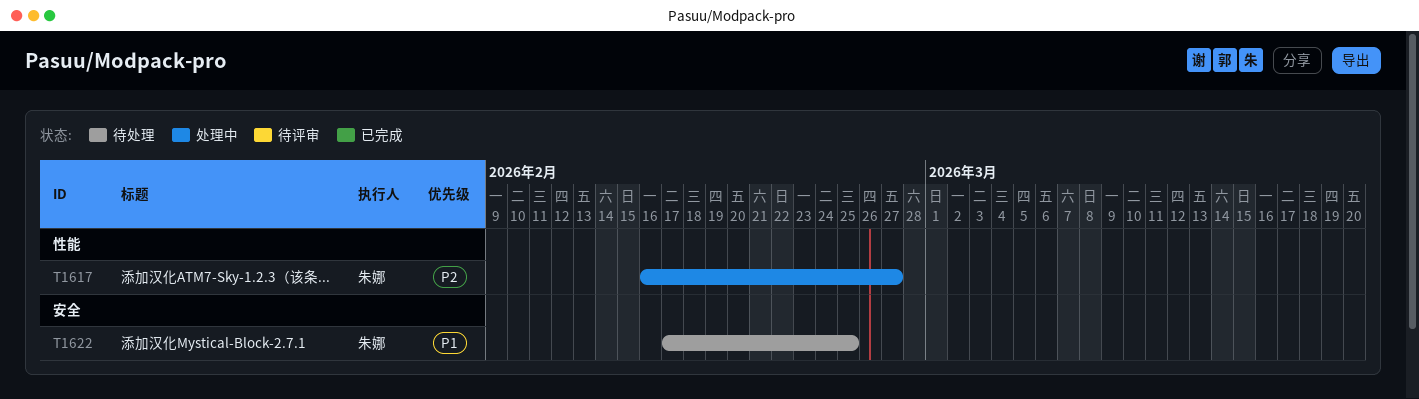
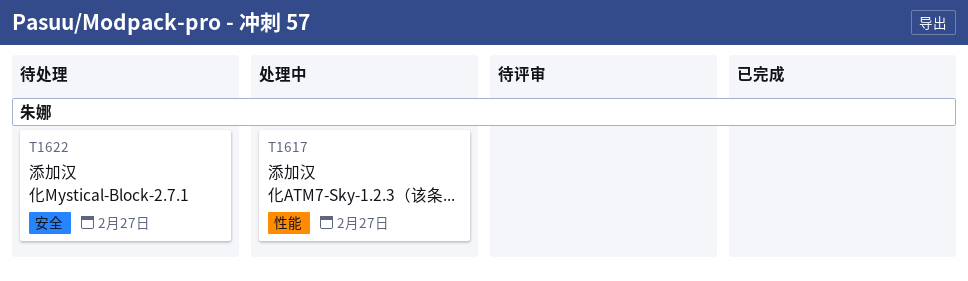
T1622, due: Feb 25 -> Feb 27

